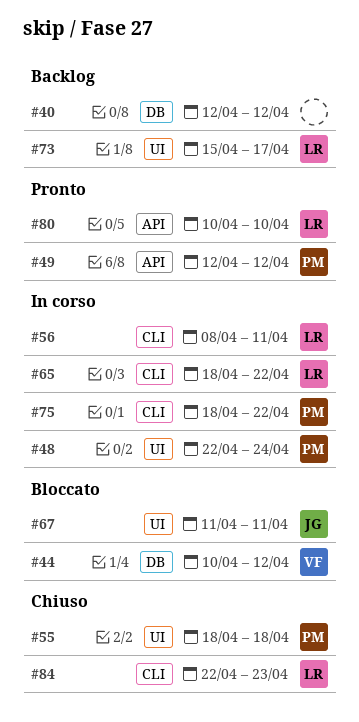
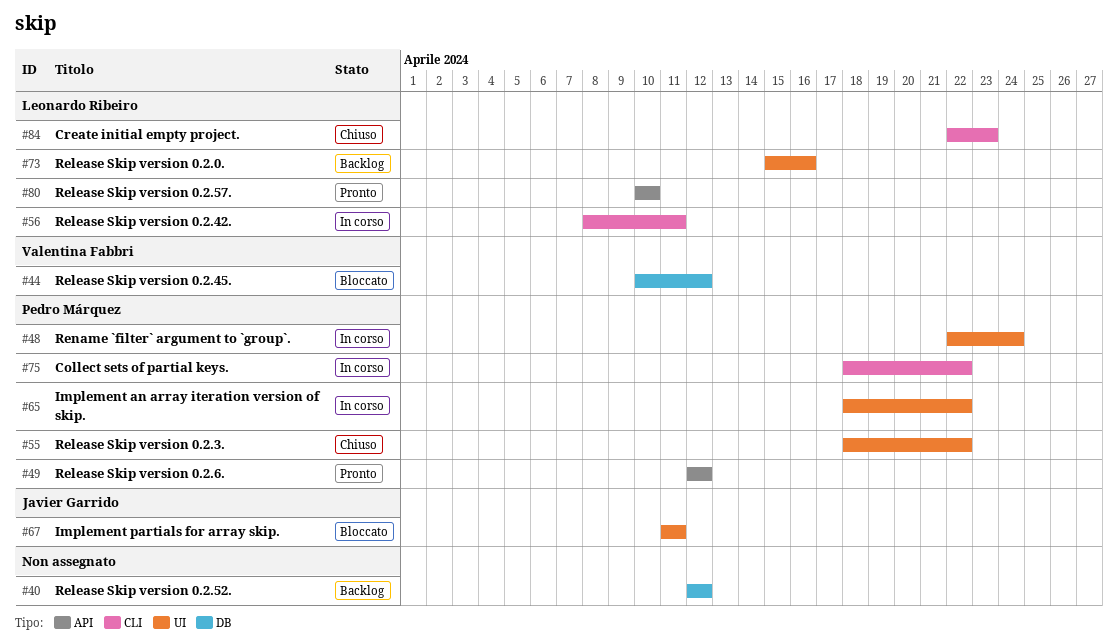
#55, due: Apr 18 -> Apr 22
#65, owner: Leonardo Ribeiro -> Pedro Márquez
#65, label: CLI -> UI
#73, due: Apr 17 -> Apr 16

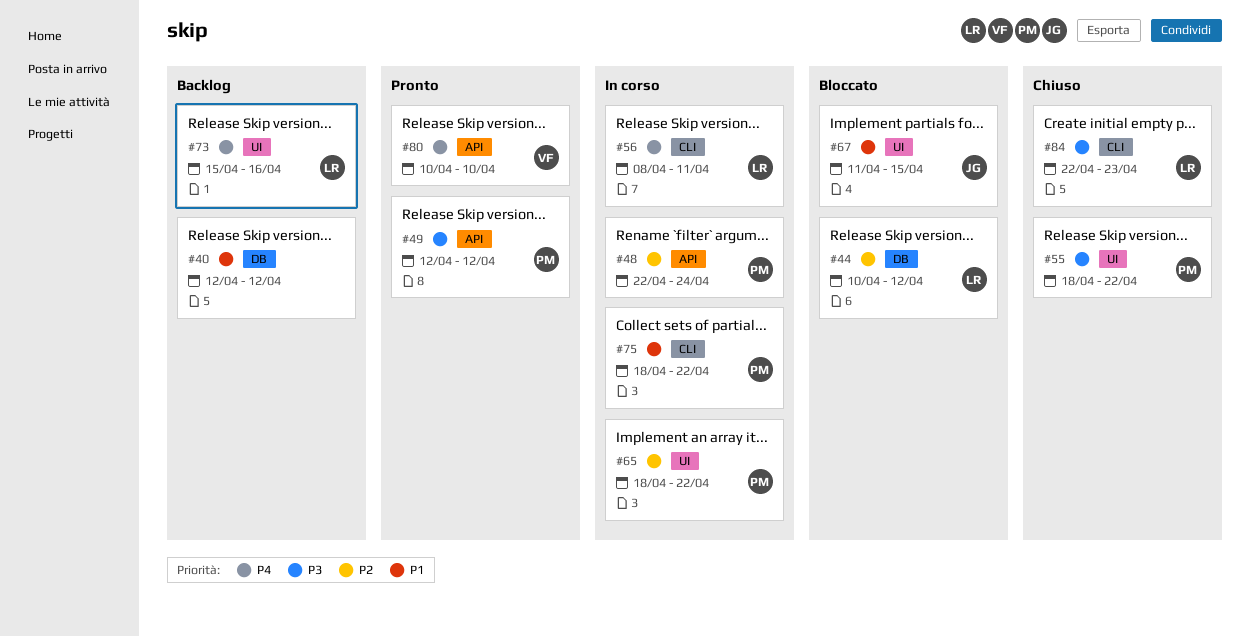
#44, owner: Valentina Fabbri -> Leonardo Ribeiro
#48, label: UI -> API
#67, due: Apr 11 -> Apr 15
#80, owner: Leonardo Ribeiro -> Valentina Fabbri

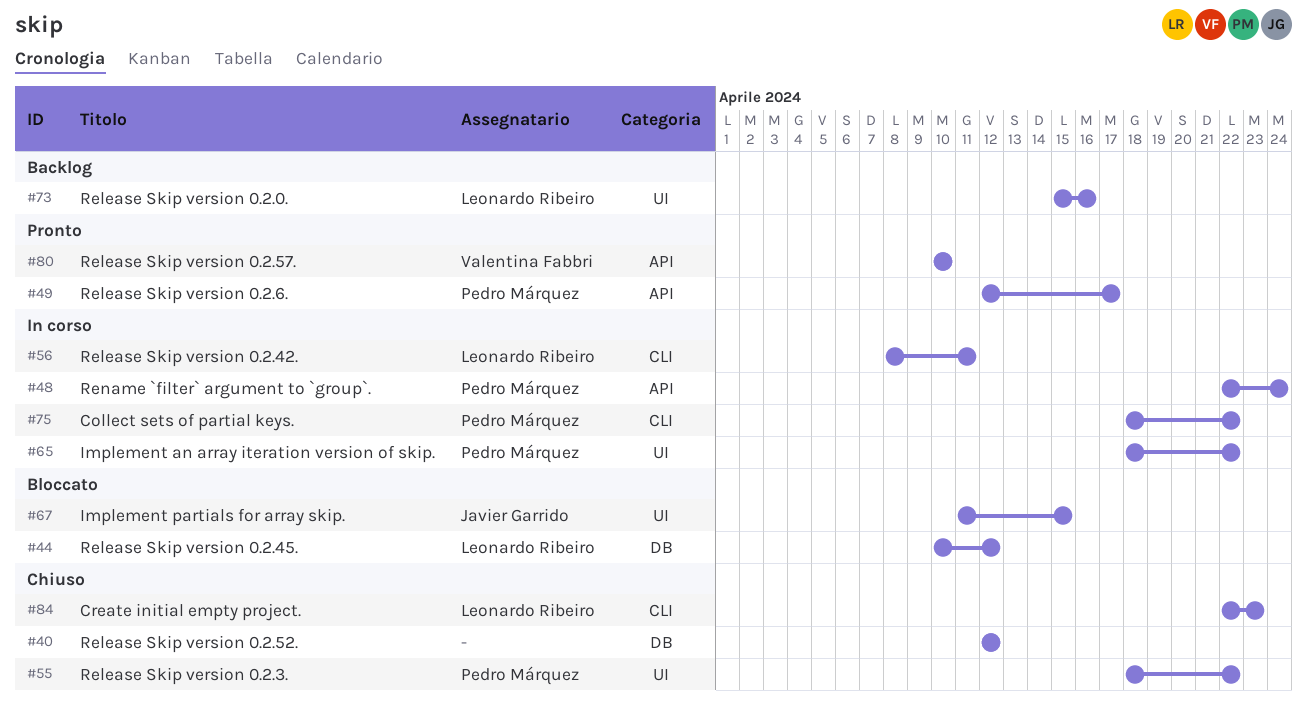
#40, status: Backlog -> Chiuso
#49, due: Apr 12 -> Apr 17

